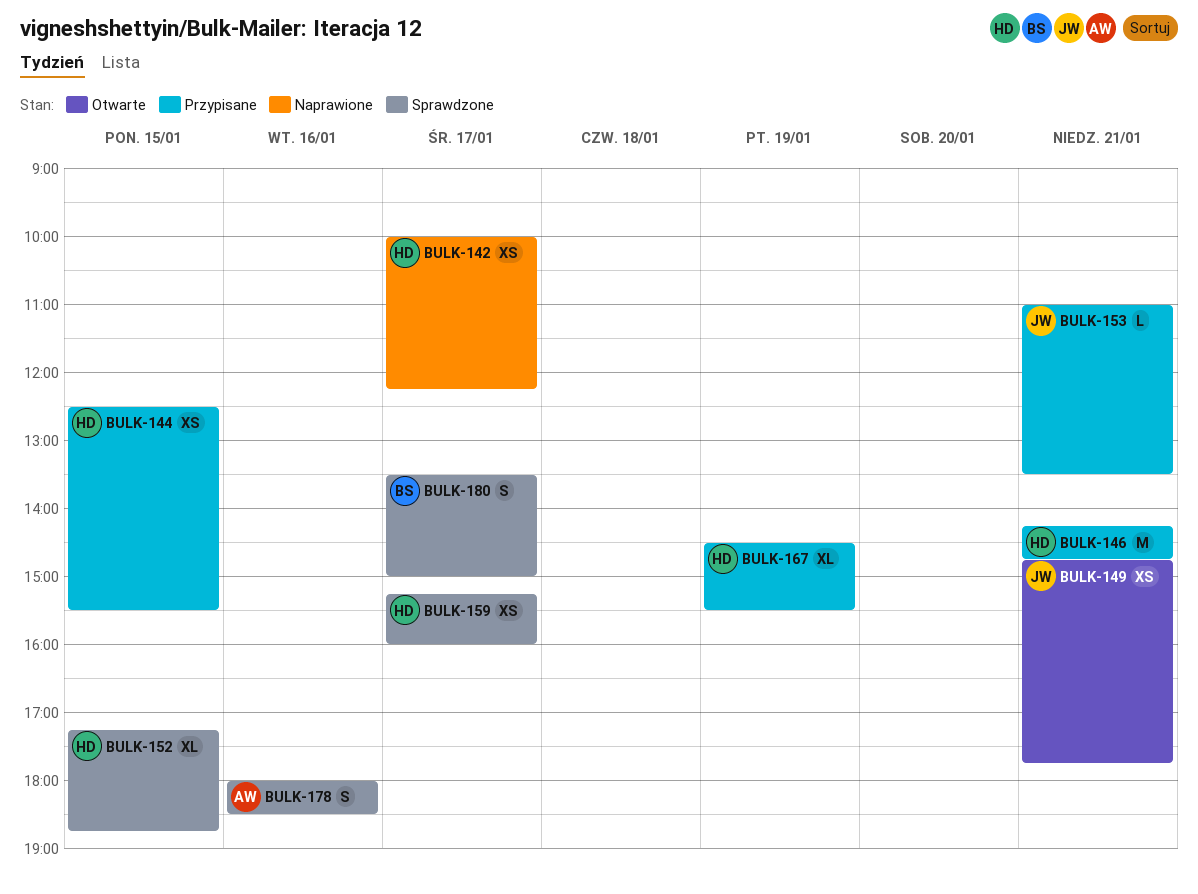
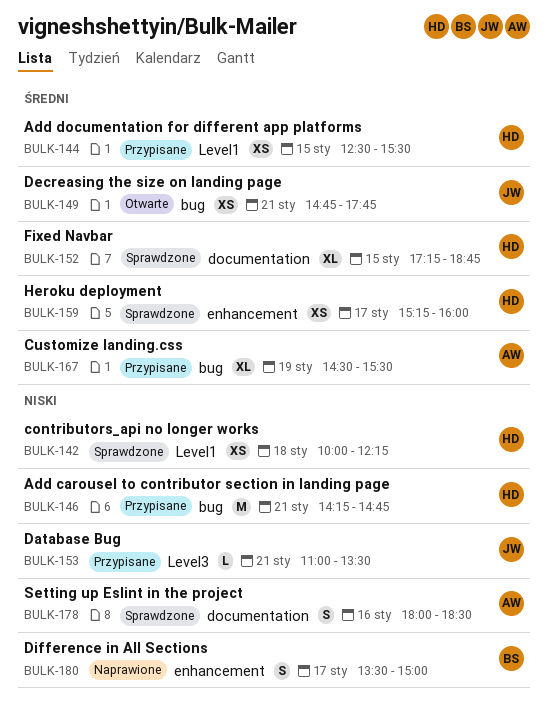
BULK-142, status: Naprawione -> Sprawdzone
BULK-142, day: Jan 17 -> Jan 18
BULK-167, owner: HD -> AW
BULK-180, status: Sprawdzone -> Naprawione

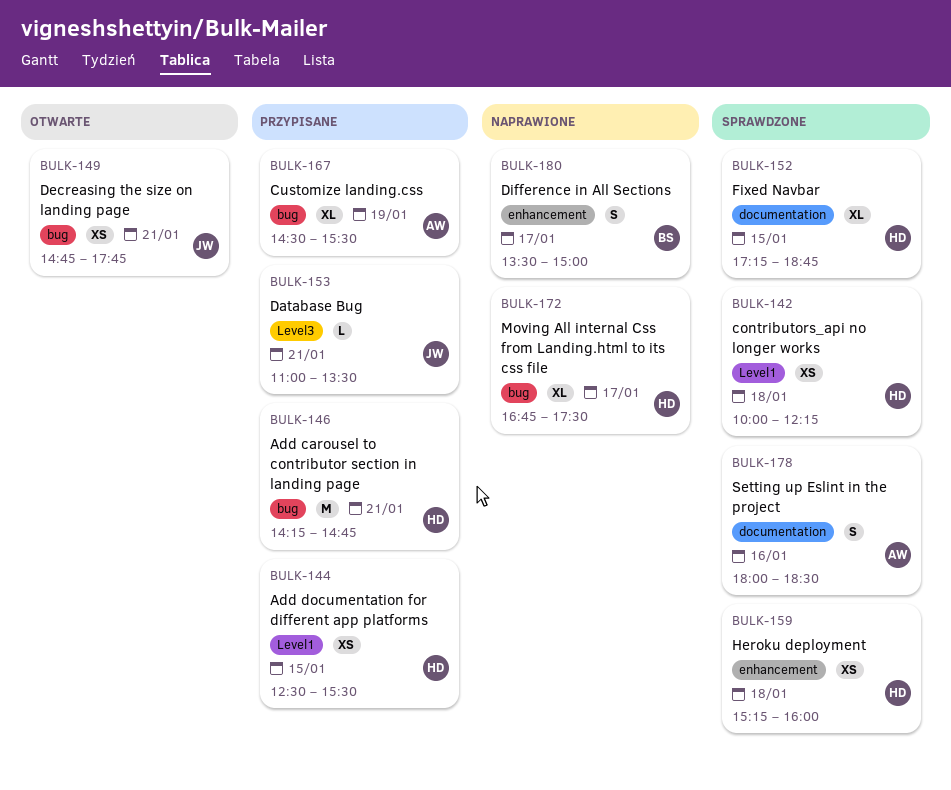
BULK-159, day: Jan 17 -> Jan 18
BULK-172: none -> present

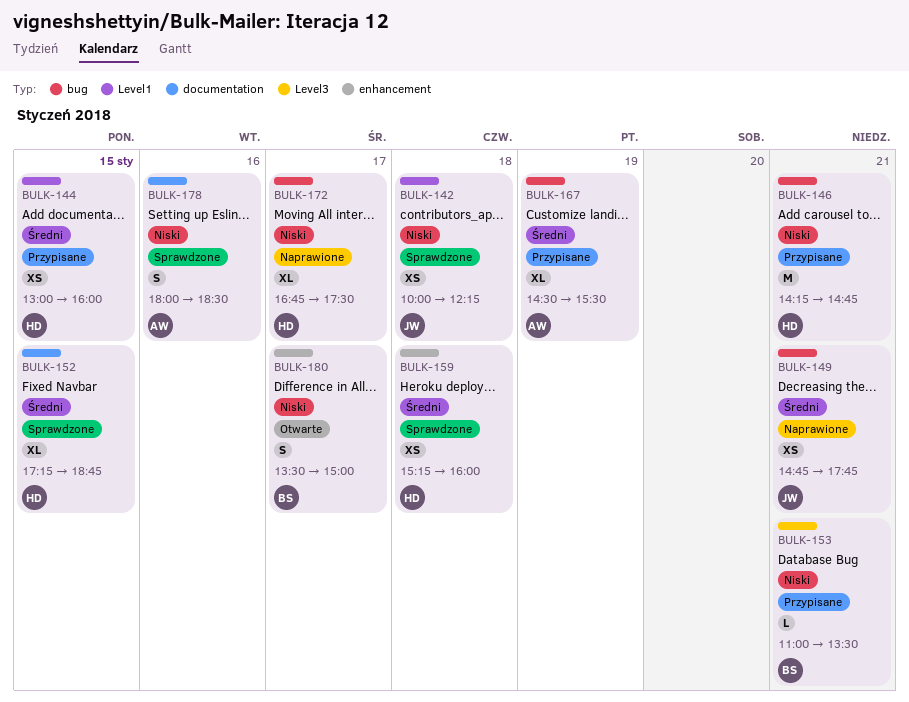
BULK-142, owner: HD -> JW
BULK-144, begins: 12:30 -> 13:00
BULK-144, ends: 15:30 -> 16:00
BULK-149, status: Otwarte -> Naprawione
BULK-153, owner: JW -> BS
BULK-180, status: Naprawione -> Otwarte

